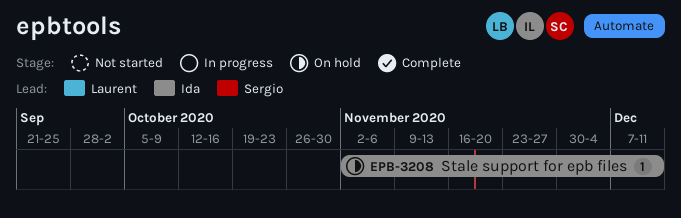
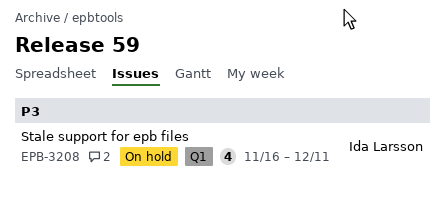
EPB-3208, estimate: 1 -> 4
EPB-3208, start: Nov 2 -> Nov 16

